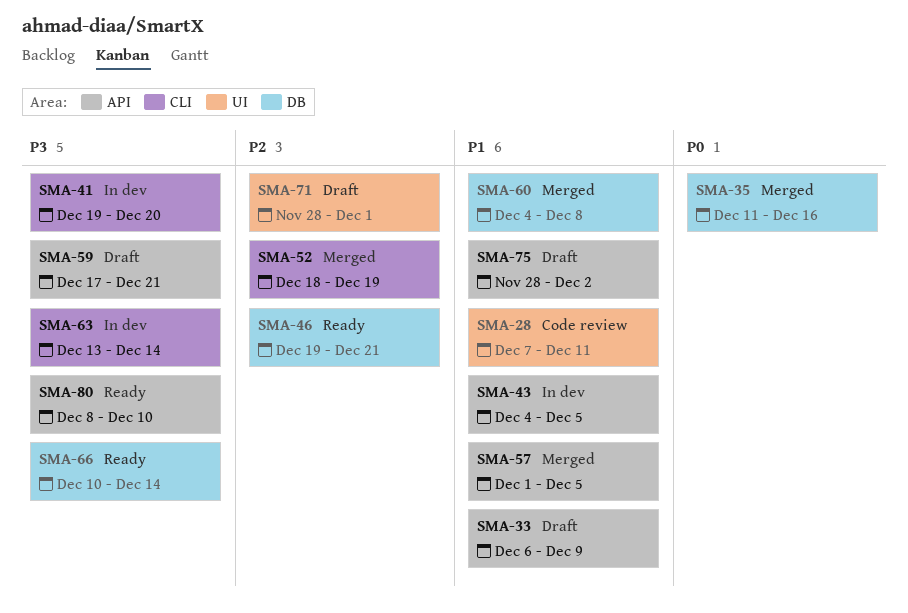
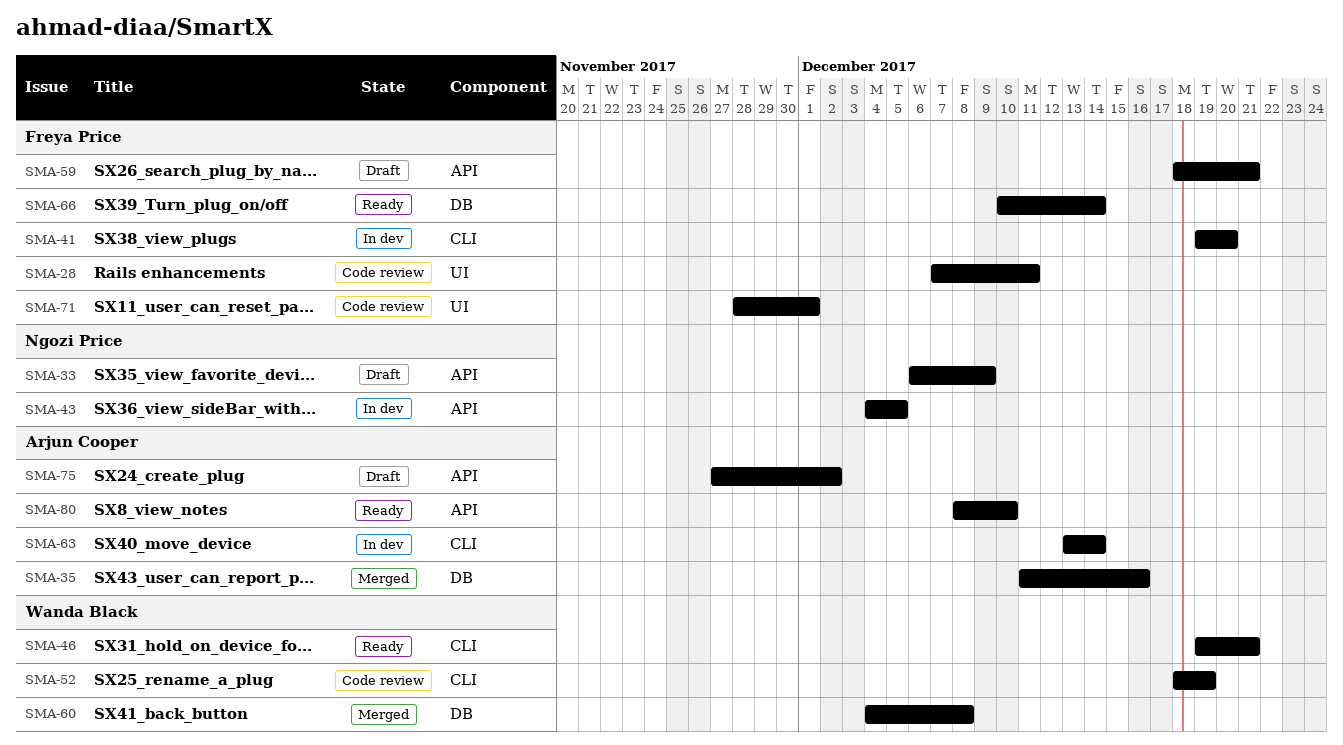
SMA-46, label: DB -> CLI
SMA-52, status: Merged -> Code review
SMA-57: present -> none
SMA-59, start: Dec 17 -> Dec 18
SMA-71, status: Draft -> Code review
SMA-75, start: Nov 28 -> Nov 27

